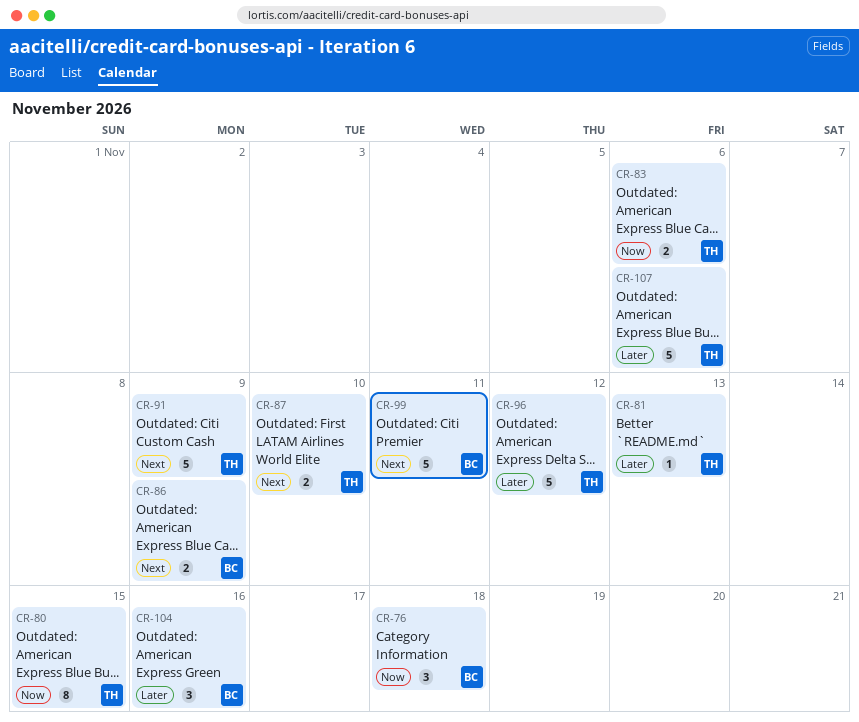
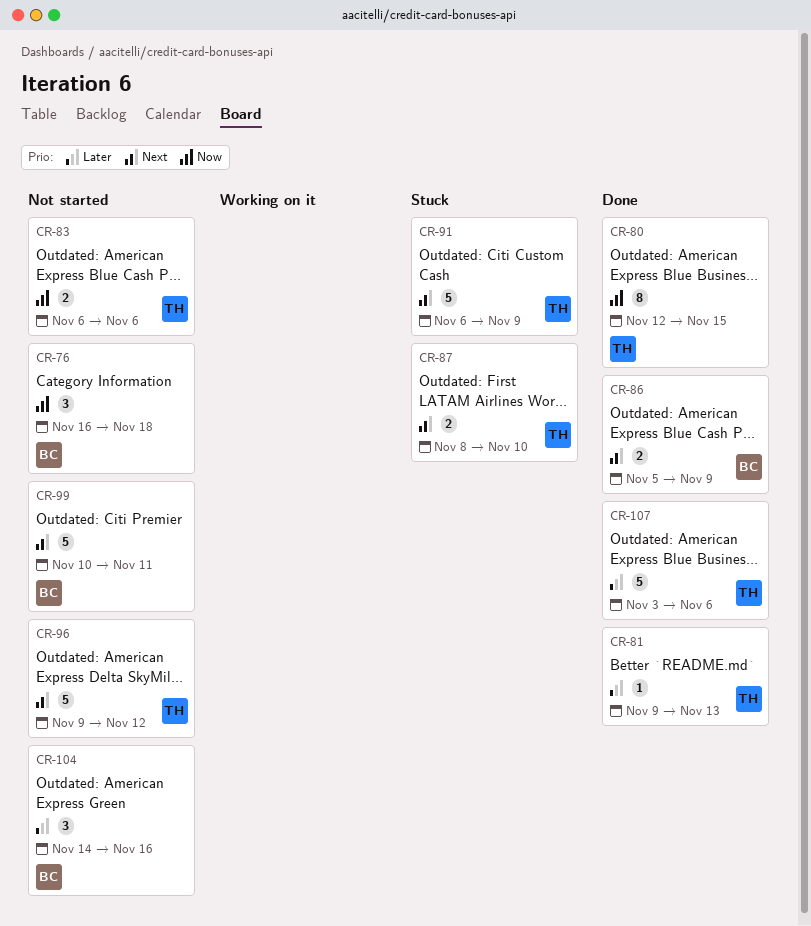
CR-96, priority: Later -> Next

